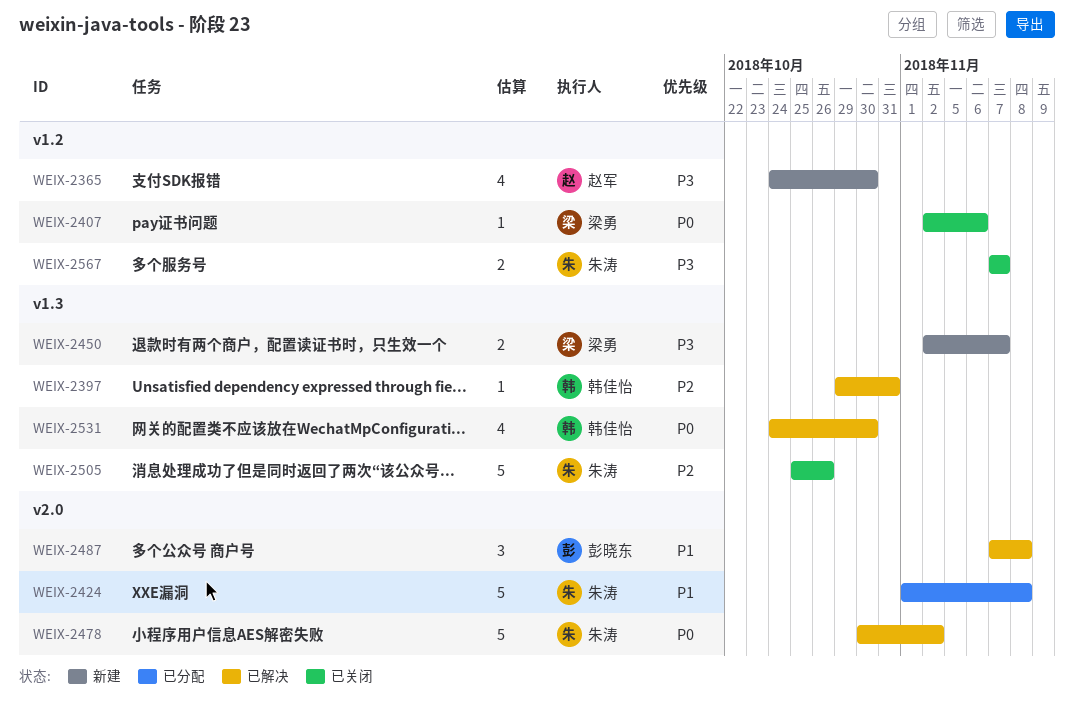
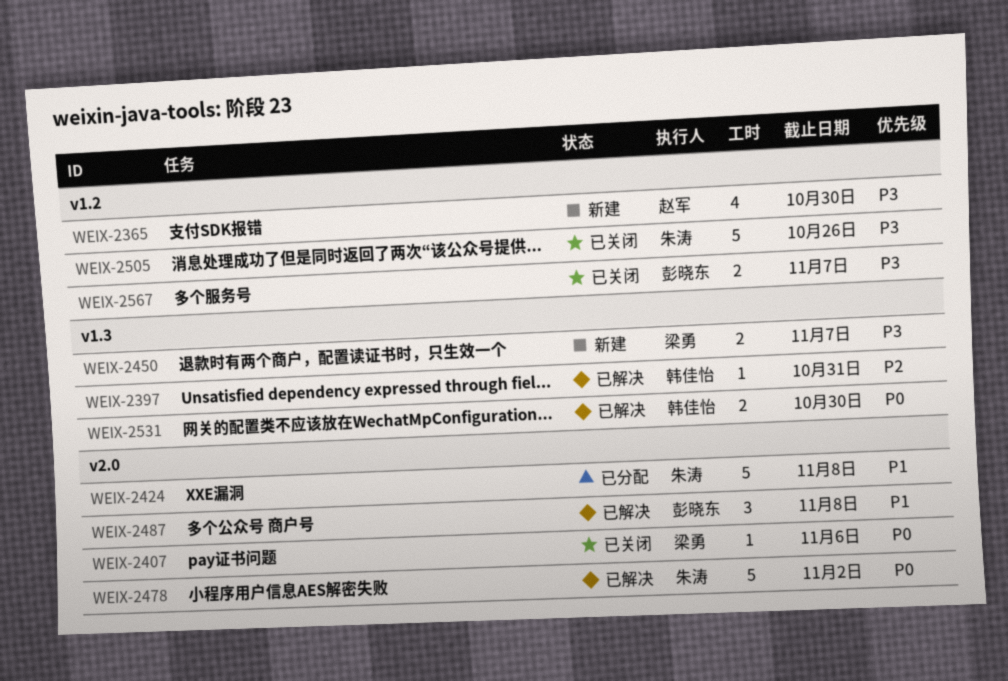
WEIX-2407, label: v1.2 -> v2.0
WEIX-2505, priority: P2 -> P3
WEIX-2505, label: v1.3 -> v1.2
WEIX-2531, estimate: 4 -> 2
WEIX-2567, owner: 朱涛 -> 彭晓东

